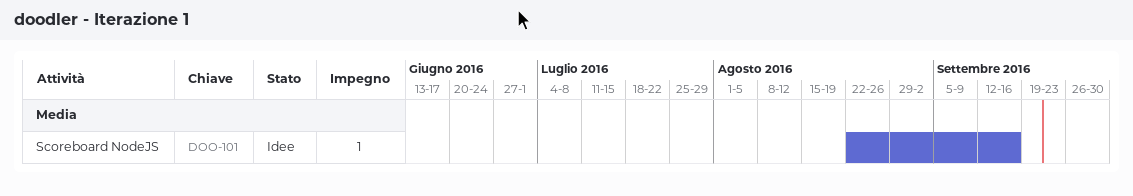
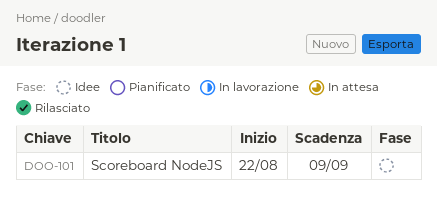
DOO-101, due: Sep 16 -> Sep 9

